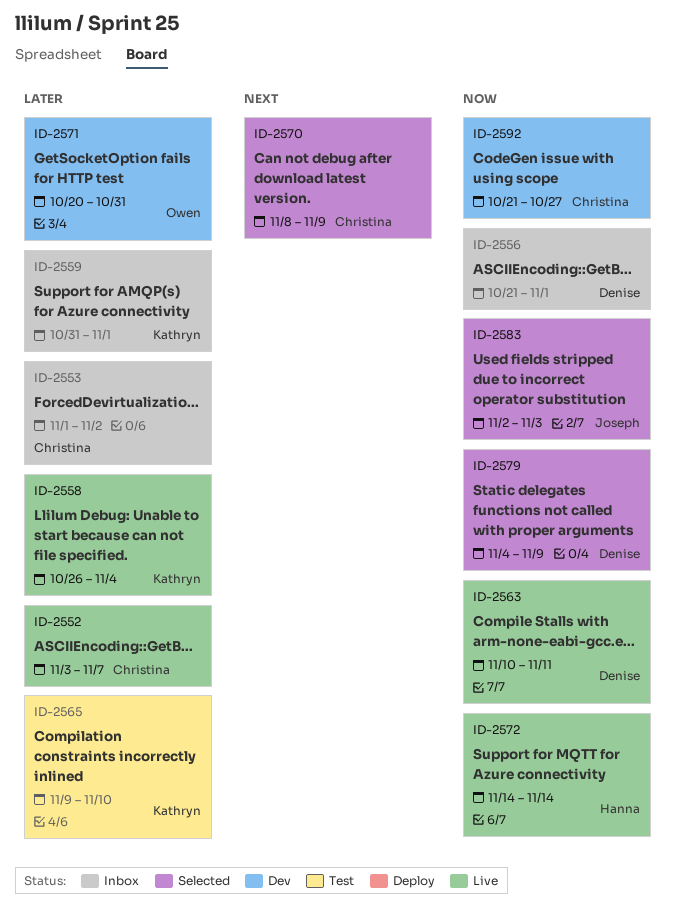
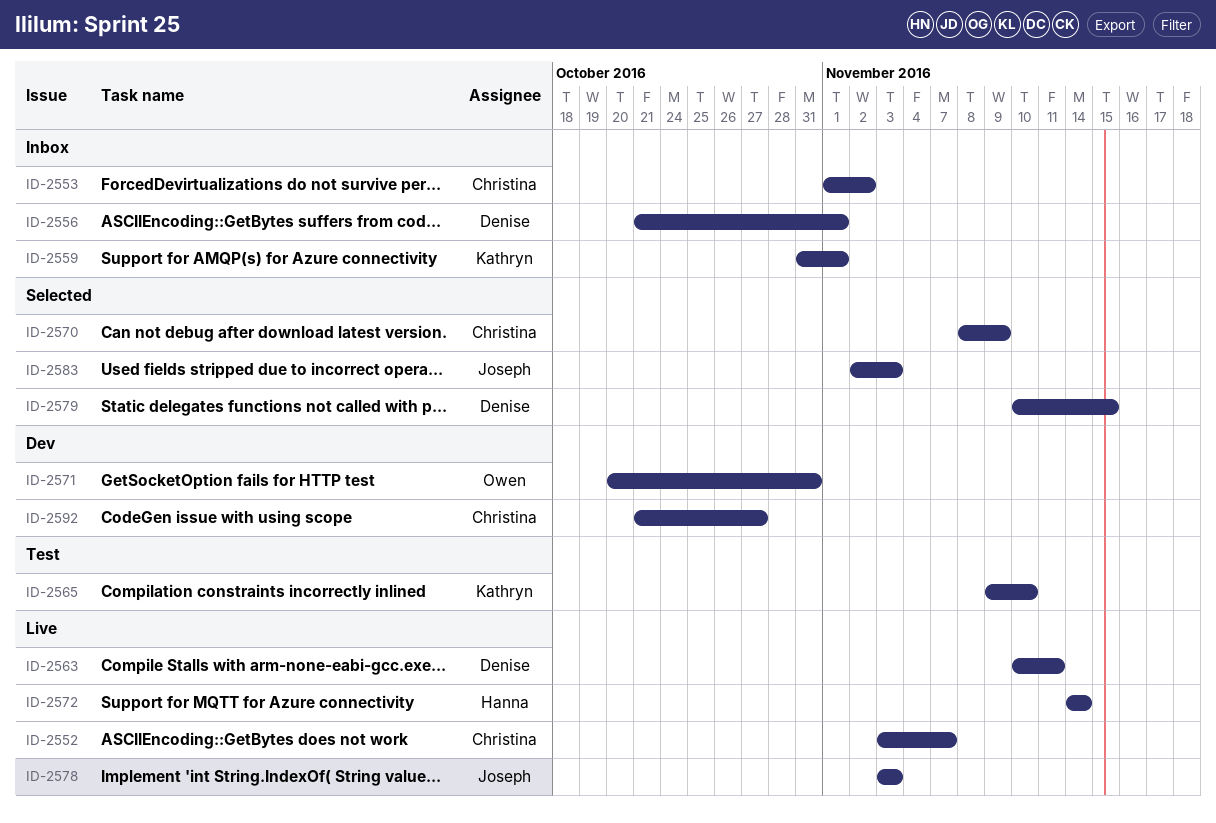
ID-2558: present -> none
ID-2578: none -> present
ID-2579, start: Nov 4 -> Nov 10
ID-2579, due: Nov 9 -> Nov 15

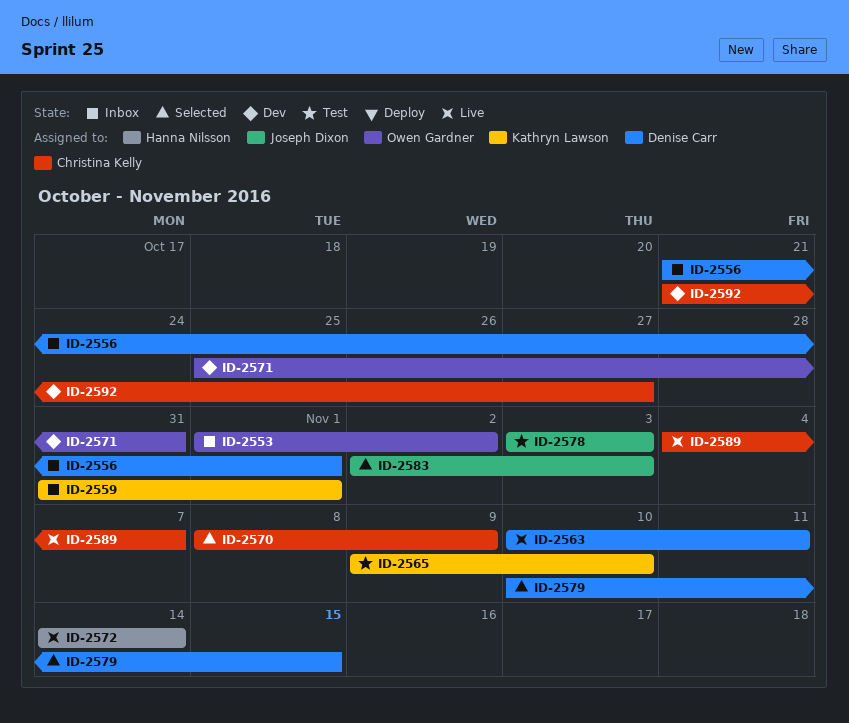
ID-2552: present -> none
ID-2553, owner: Christina Kelly -> Owen Gardner
ID-2571, start: Oct 20 -> Oct 25
ID-2578, status: Live -> Test
ID-2589: none -> present

